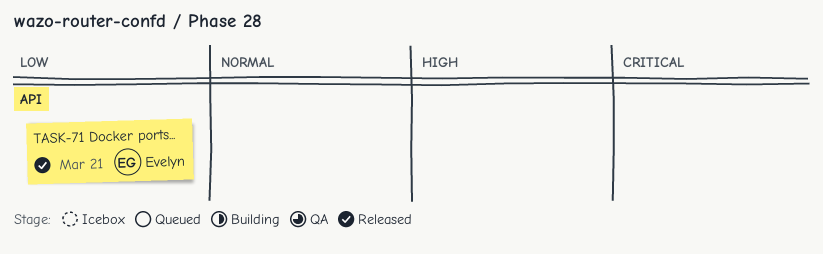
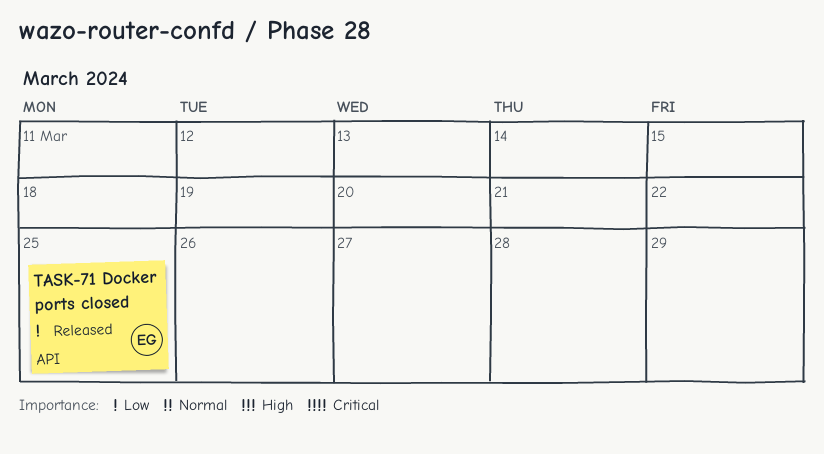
TASK-71, due: Mar 21 -> Mar 25

